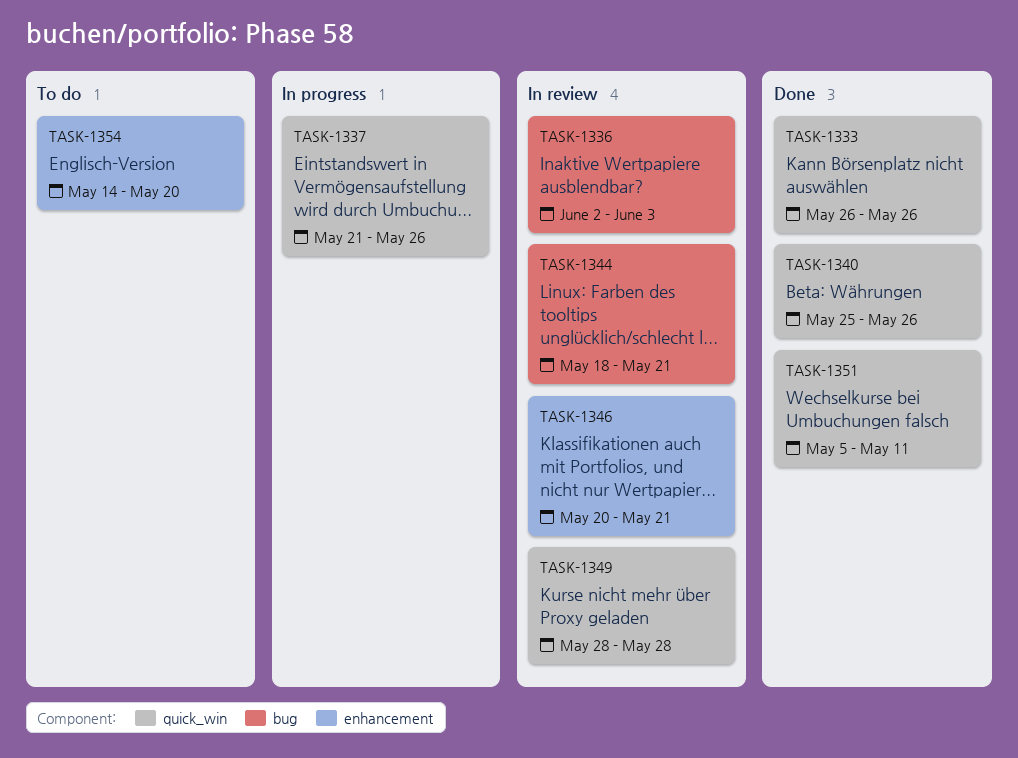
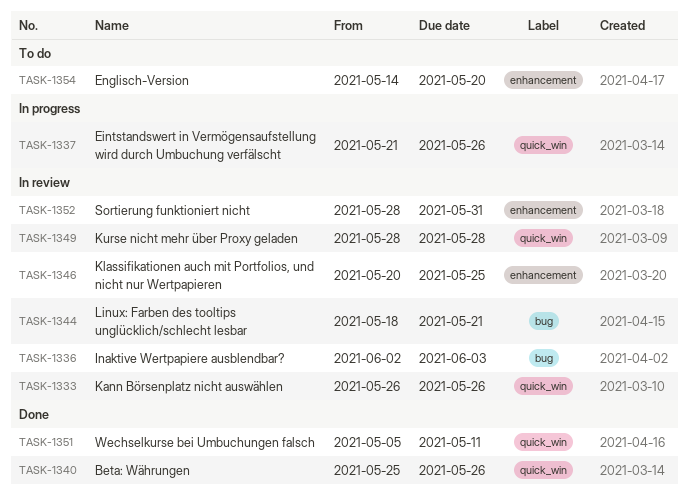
TASK-1333, status: Done -> In review
TASK-1346, due: May 21 -> May 25
TASK-1352: none -> present

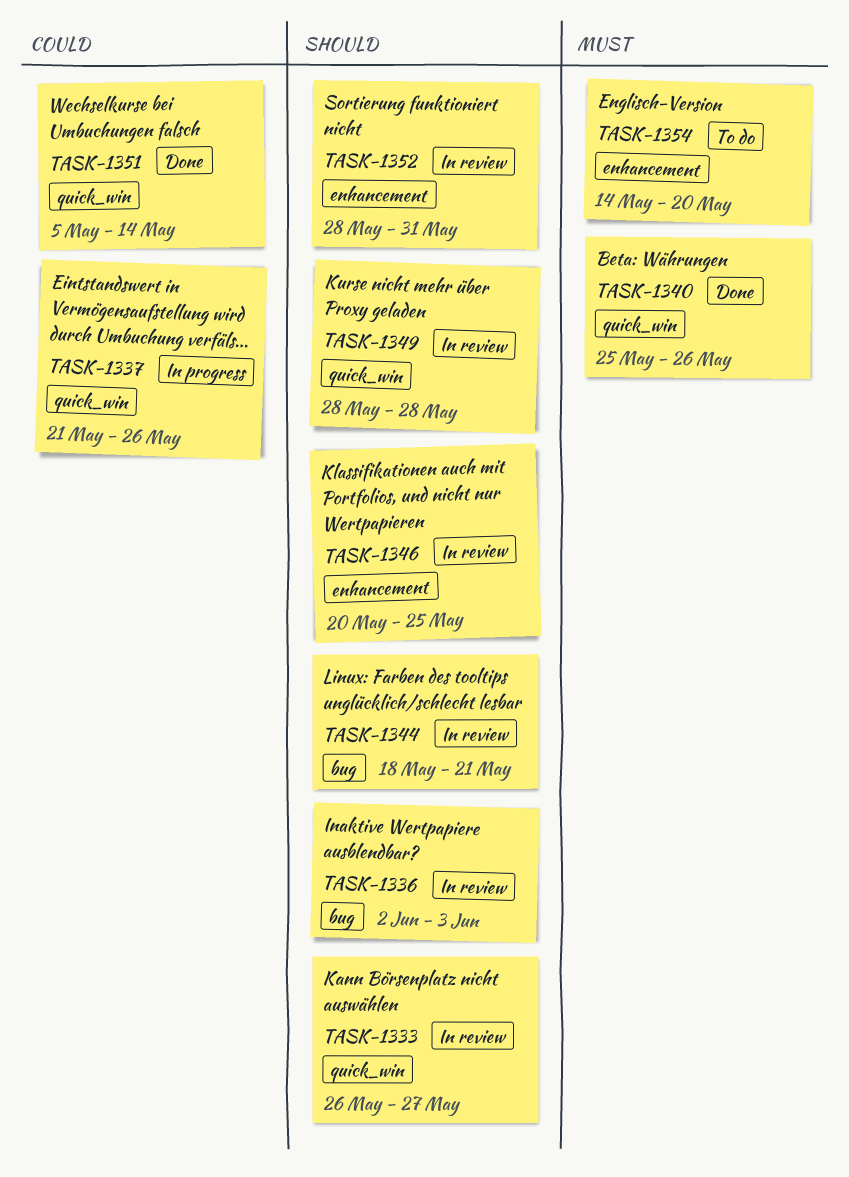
TASK-1333, due: May 26 -> May 27
TASK-1351, due: May 11 -> May 14

